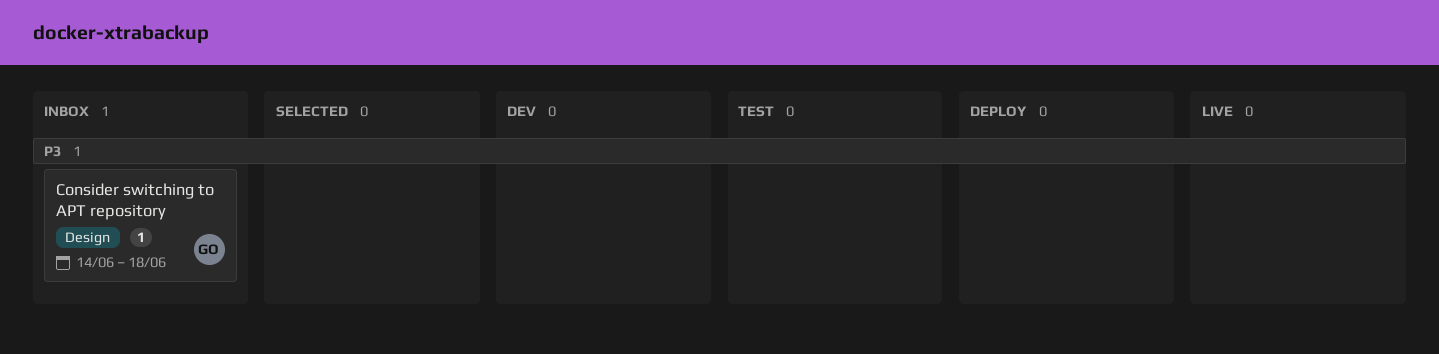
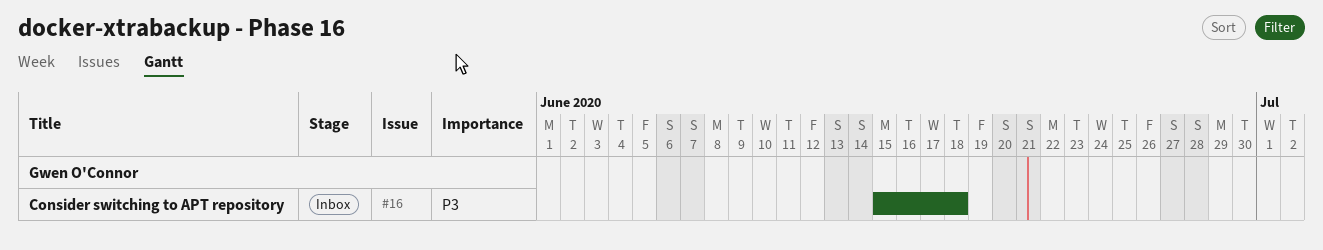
Consider switching to APT repository, start: Jun 14 -> Jun 15

